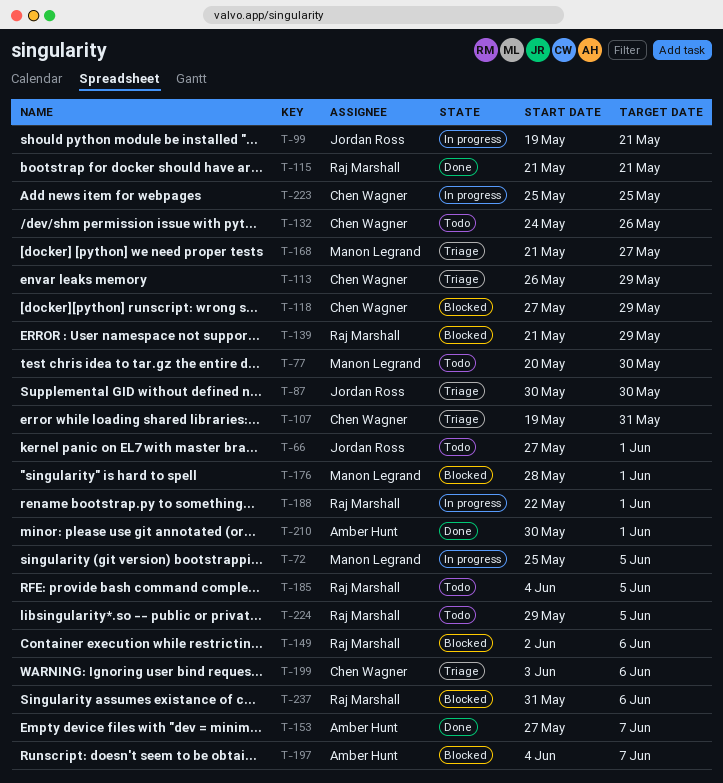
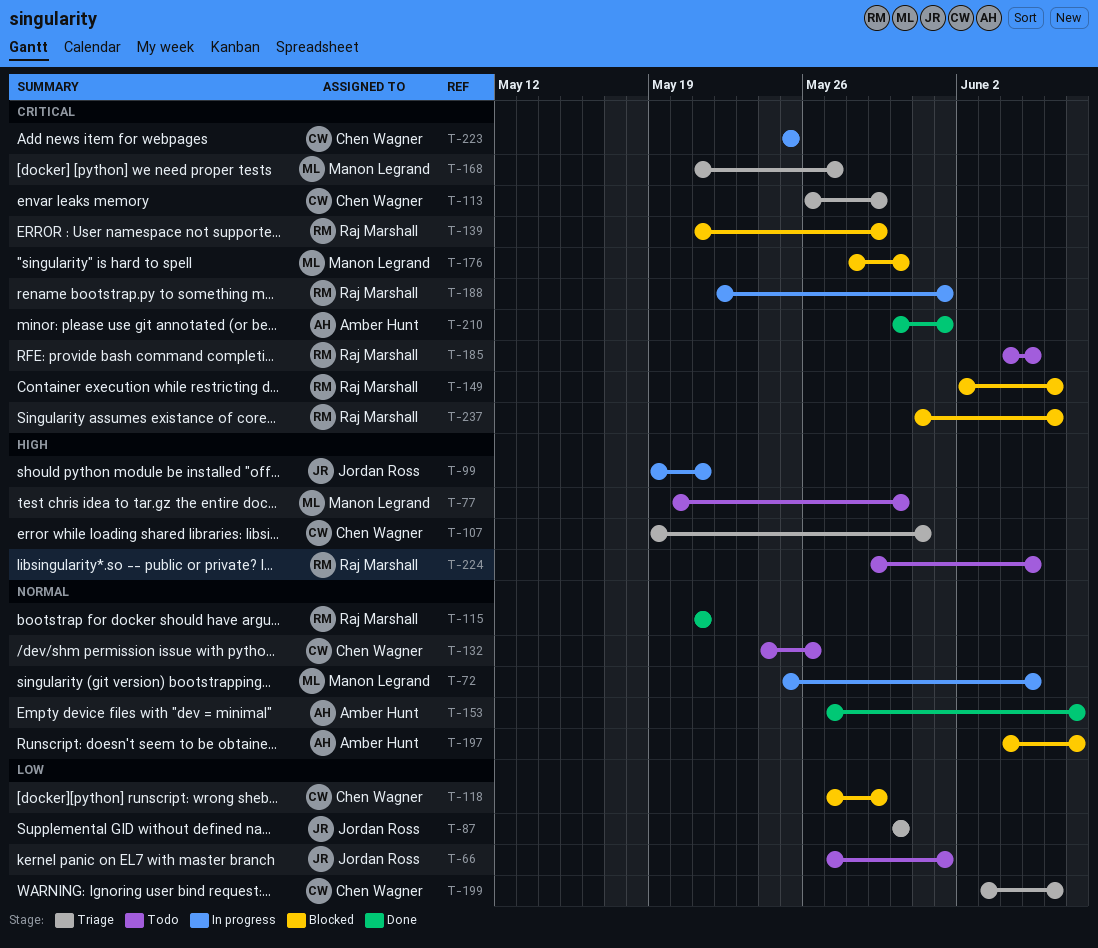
T-176, due: Jun 1 -> May 30

